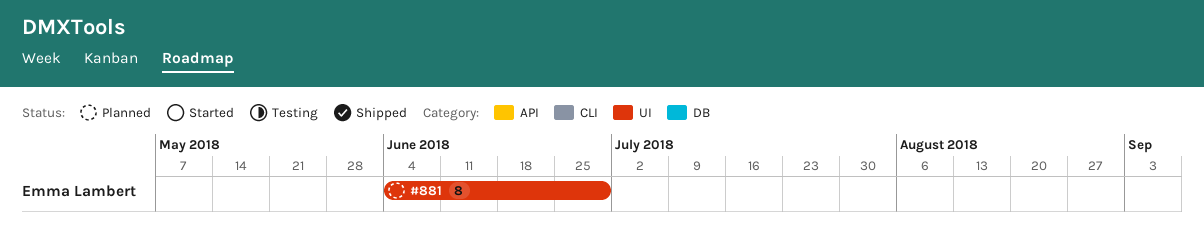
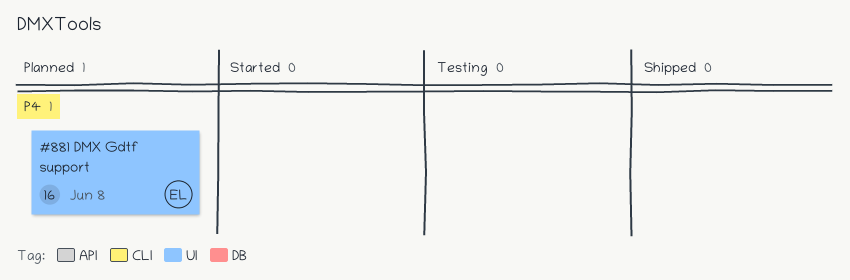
#881, estimate: 8 -> 16
#881, due: Jun 29 -> Jun 8

